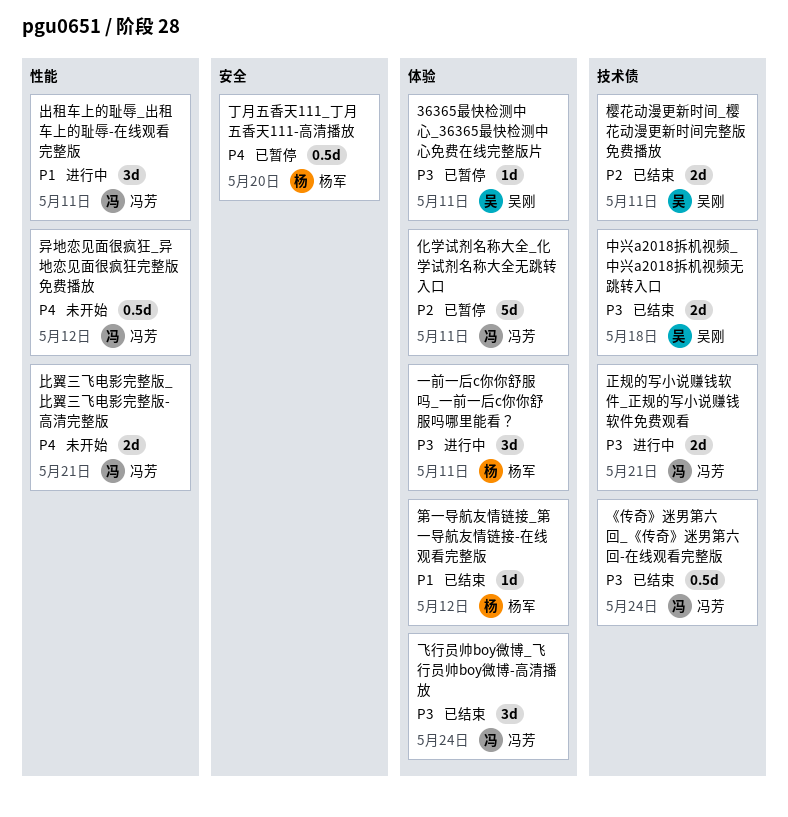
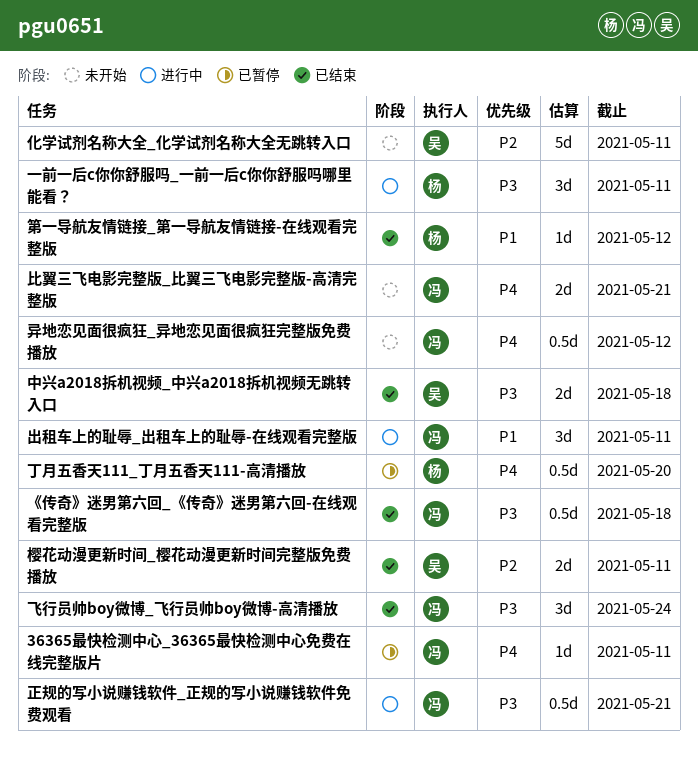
36365最快检测中心_36365最快检测中心免费在线完整版片, owner: 吴刚 -> 冯芳
36365最快检测中心_36365最快检测中心免费在线完整版片, priority: P3 -> P4
《传奇》迷男第六回_《传奇》迷男第六回-在线观看完整版, due: May 24 -> May 18
化学试剂名称大全_化学试剂名称大全无跳转入口, status: 已暂停 -> 未开始
化学试剂名称大全_化学试剂名称大全无跳转入口, owner: 冯芳 -> 吴刚
正规的写小说赚钱软件_正规的写小说赚钱软件免费观看, estimate: 2d -> 0.5d

